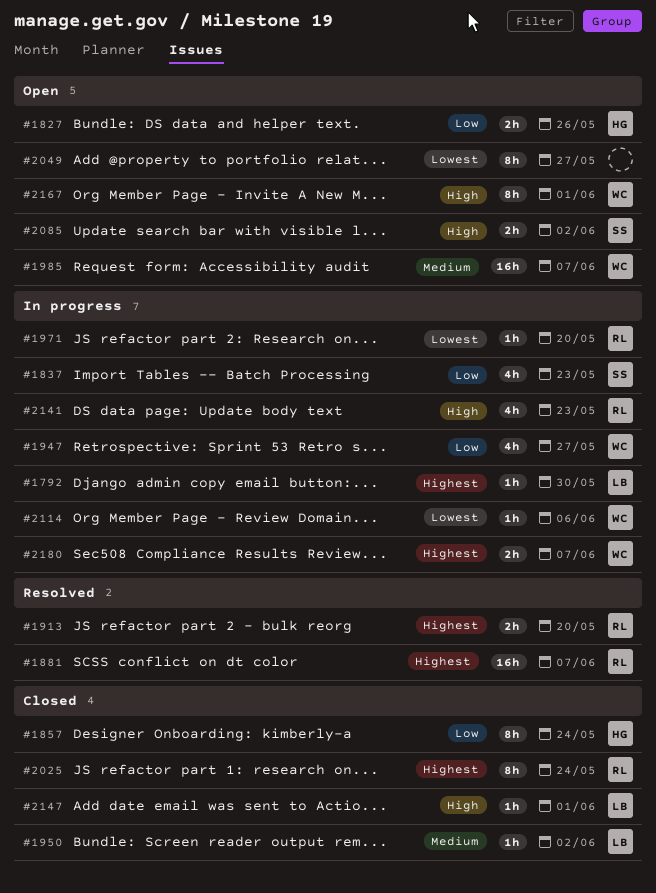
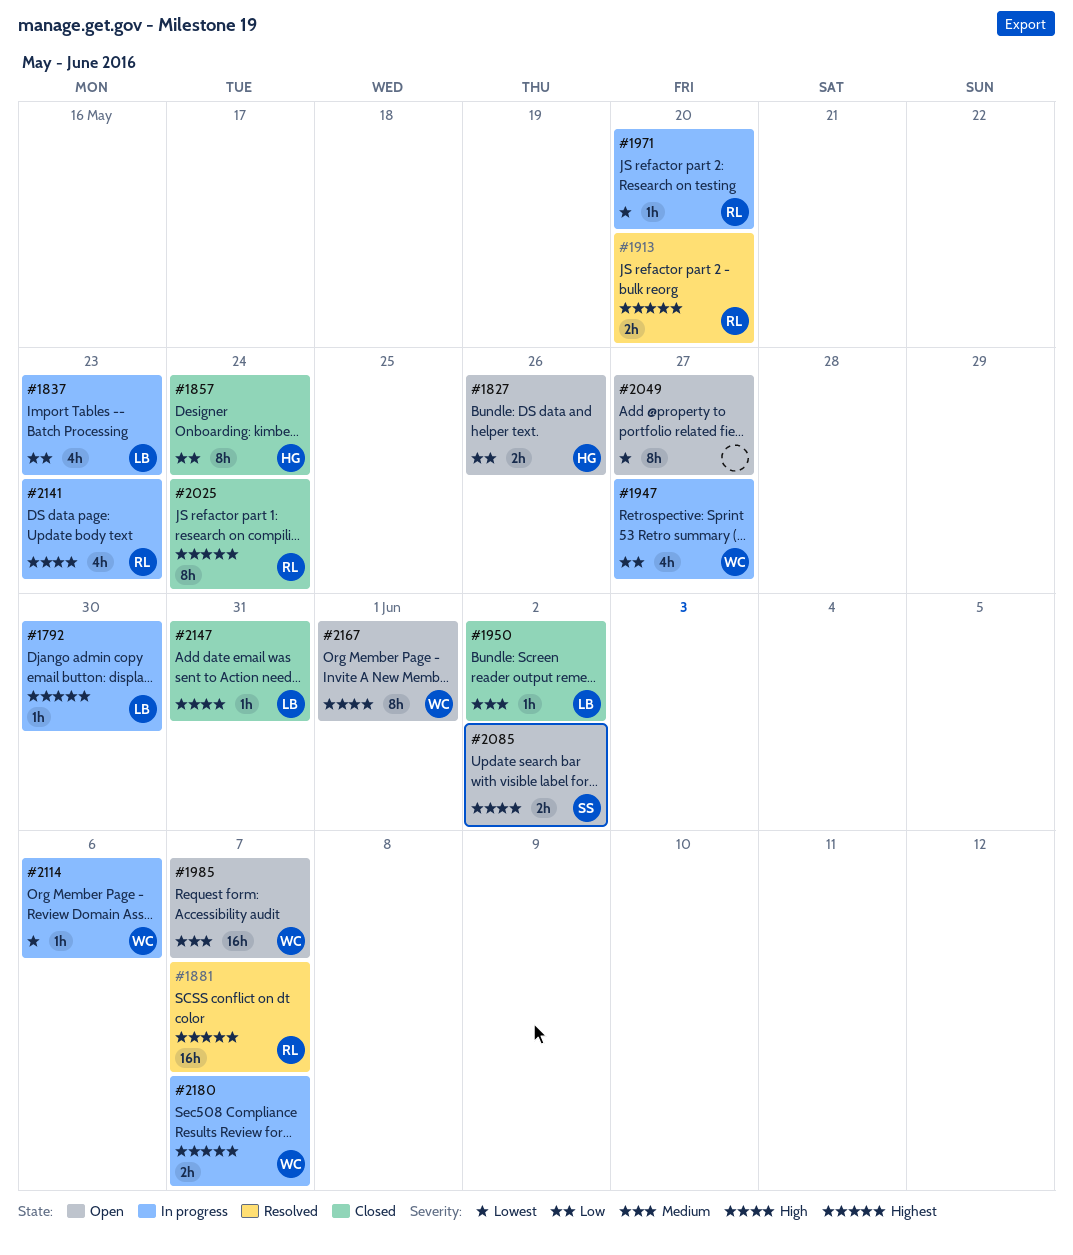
#1837, owner: SS -> LB
#2147, due: Jun 1 -> May 31

